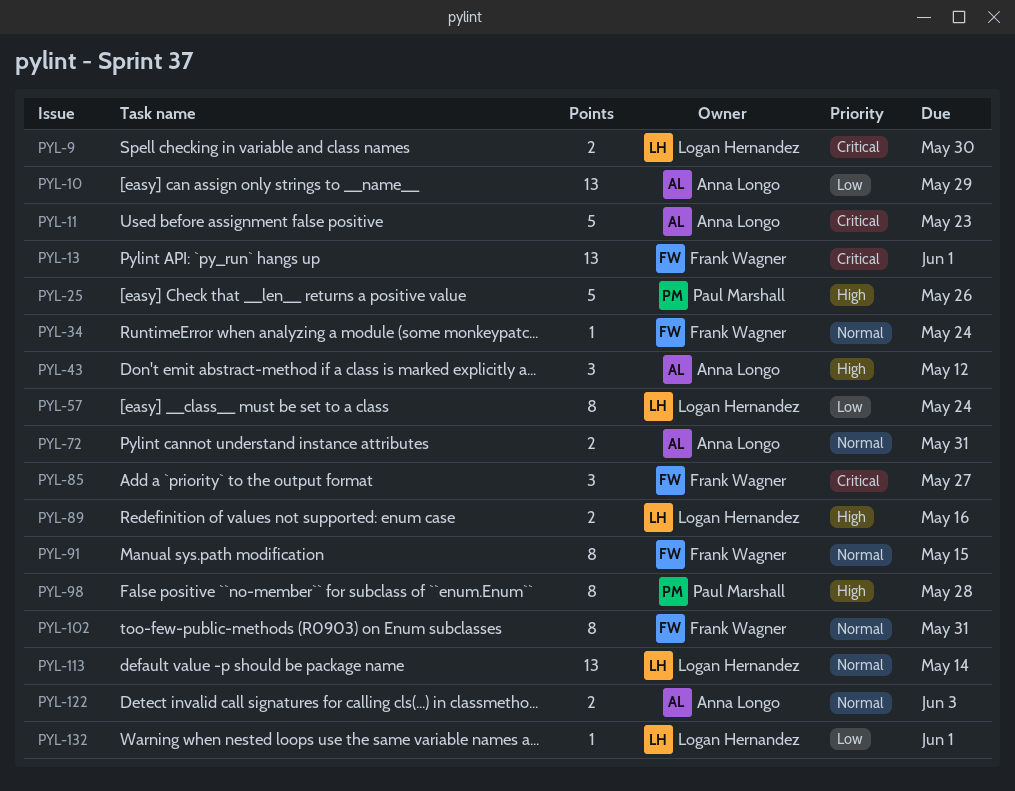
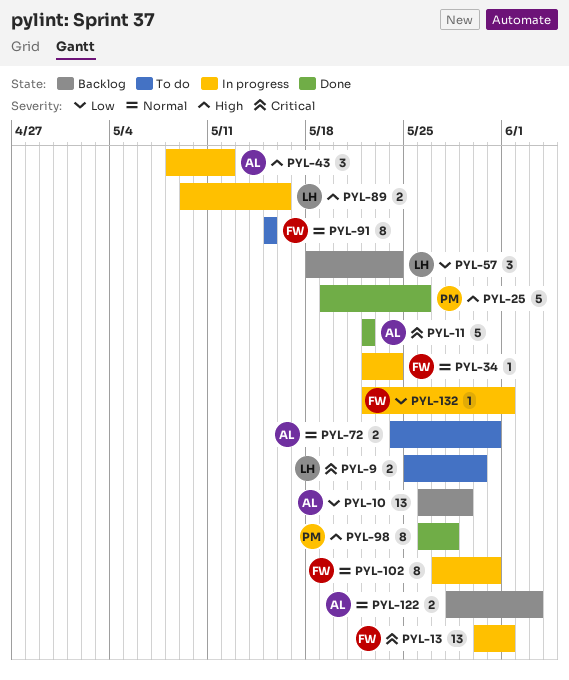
PYL-11, due: May 23 -> May 22
PYL-57, estimate: 8 -> 3
PYL-85: present -> none
PYL-113: present -> none
PYL-132, owner: Logan Hernandez -> Frank Wagner

